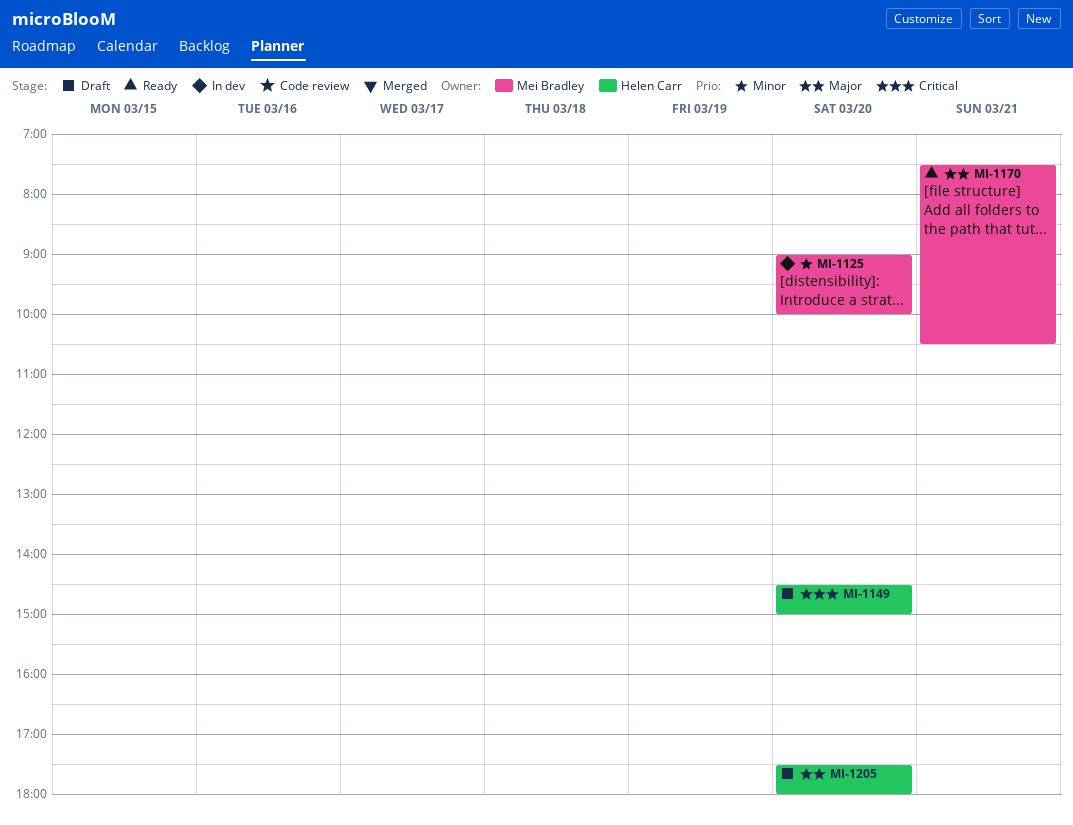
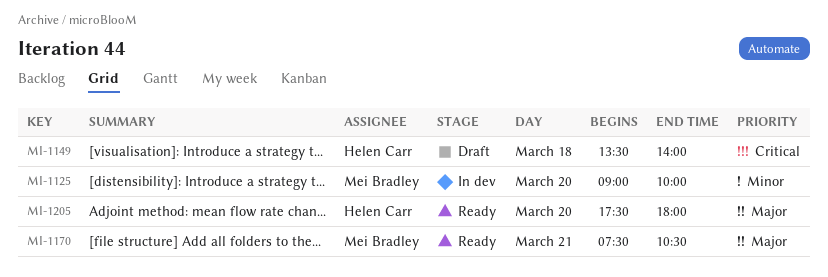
MI-1149, day: Mar 20 -> Mar 18
MI-1149, begins: 14:30 -> 13:30
MI-1149, ends: 15:00 -> 14:00
MI-1205, status: Draft -> Ready

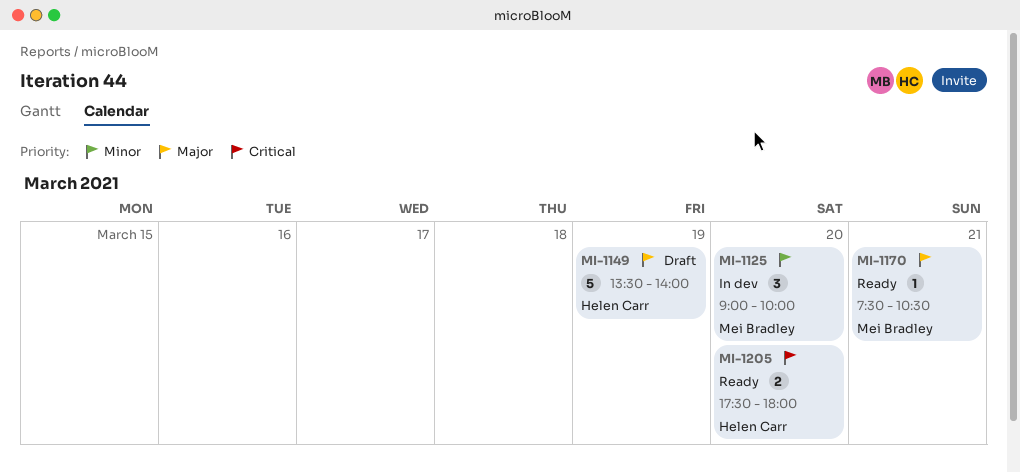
MI-1149, priority: Critical -> Major
MI-1149, day: Mar 18 -> Mar 19
MI-1205, priority: Major -> Critical

